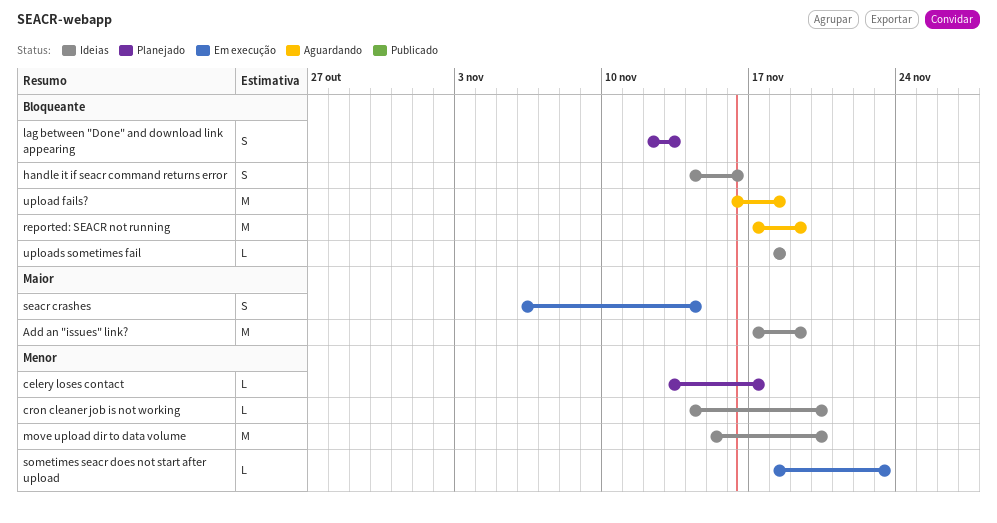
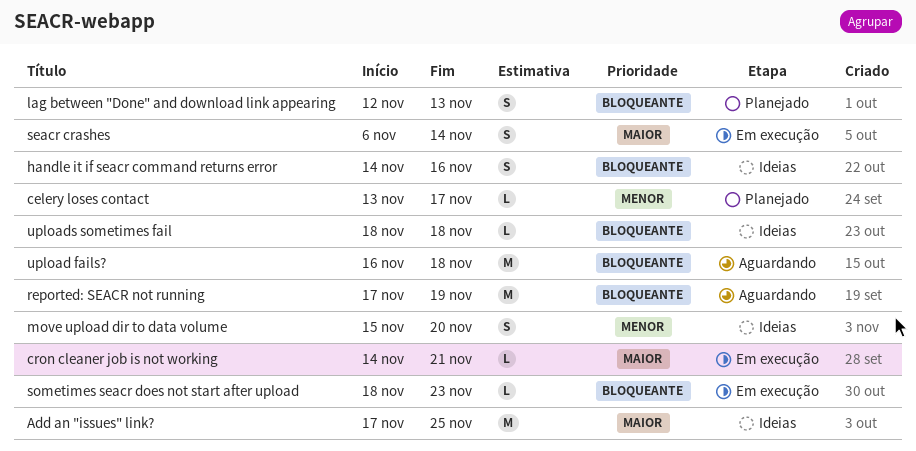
Add an "issues" link?, due: Nov 19 -> Nov 25
cron cleaner job is not working, status: Ideias -> Em execução
cron cleaner job is not working, priority: Menor -> Maior
cron cleaner job is not working, due: Nov 20 -> Nov 21
move upload dir to data volume, estimate: M -> S
sometimes seacr does not start after upload, priority: Menor -> Bloqueante

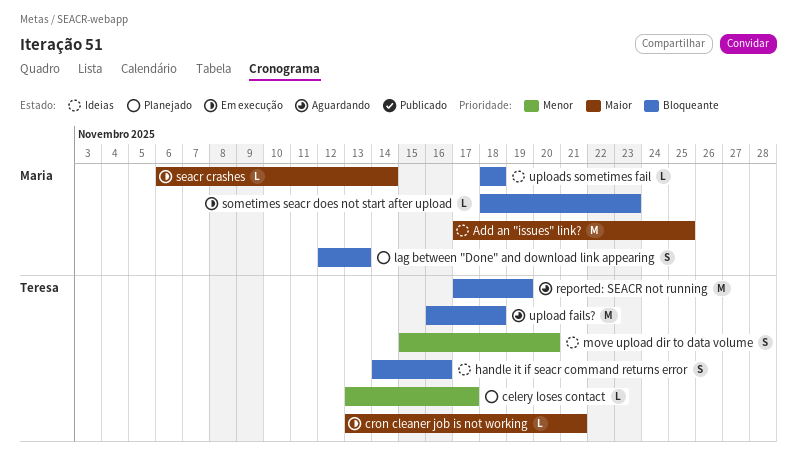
cron cleaner job is not working, start: Nov 14 -> Nov 13
seacr crashes, estimate: S -> L

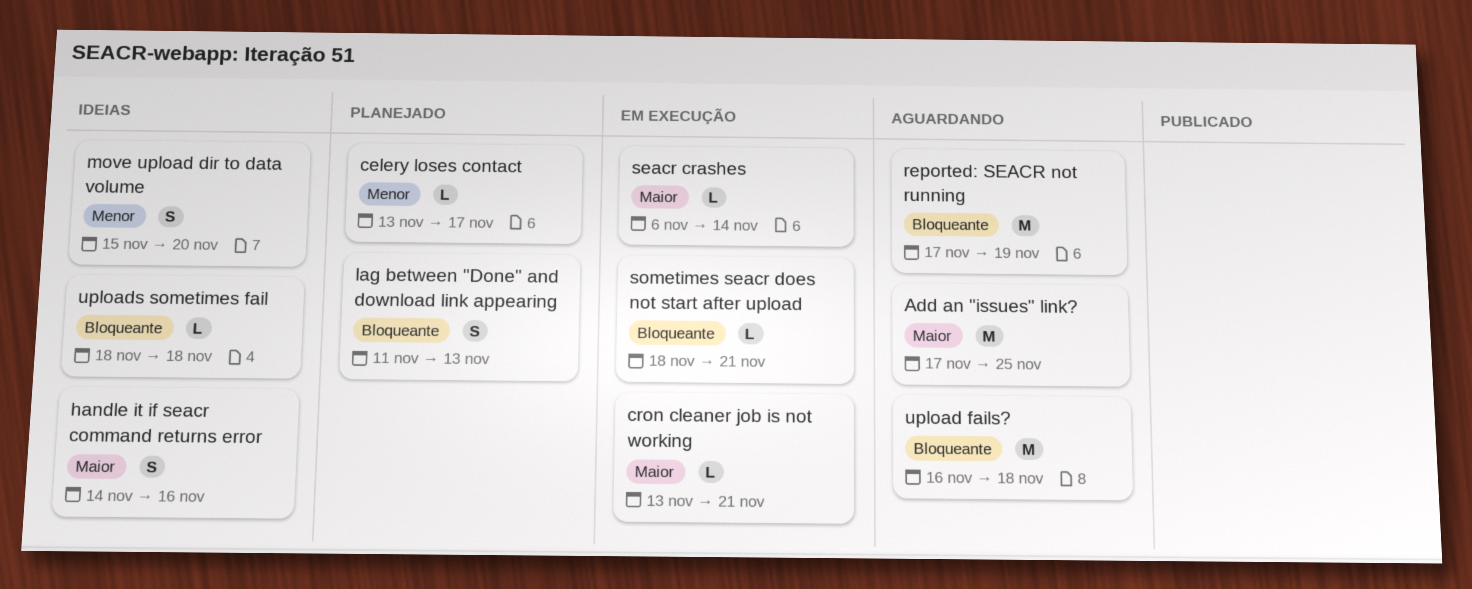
Add an "issues" link?, status: Ideias -> Aguardando
handle it if seacr command returns error, priority: Bloqueante -> Maior
lag between "Done" and download link appearing, start: Nov 12 -> Nov 11
sometimes seacr does not start after upload, due: Nov 23 -> Nov 21

